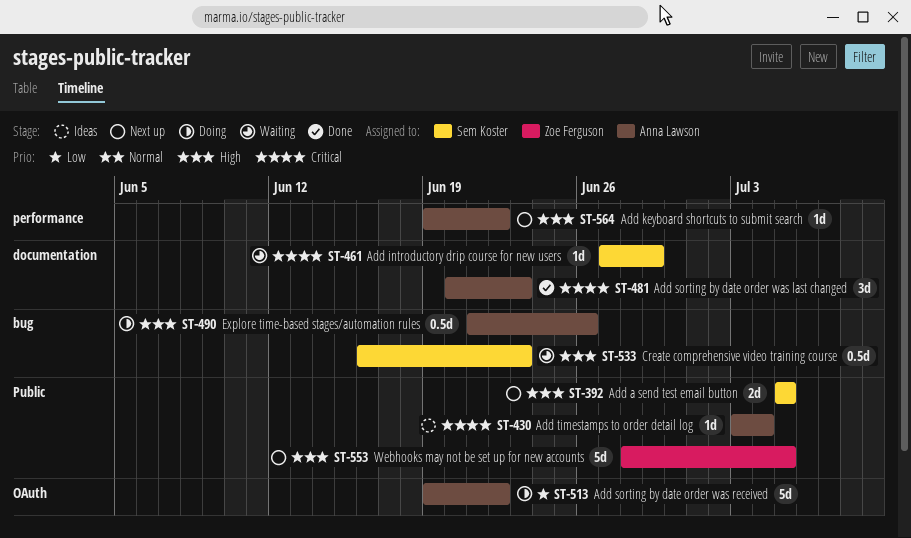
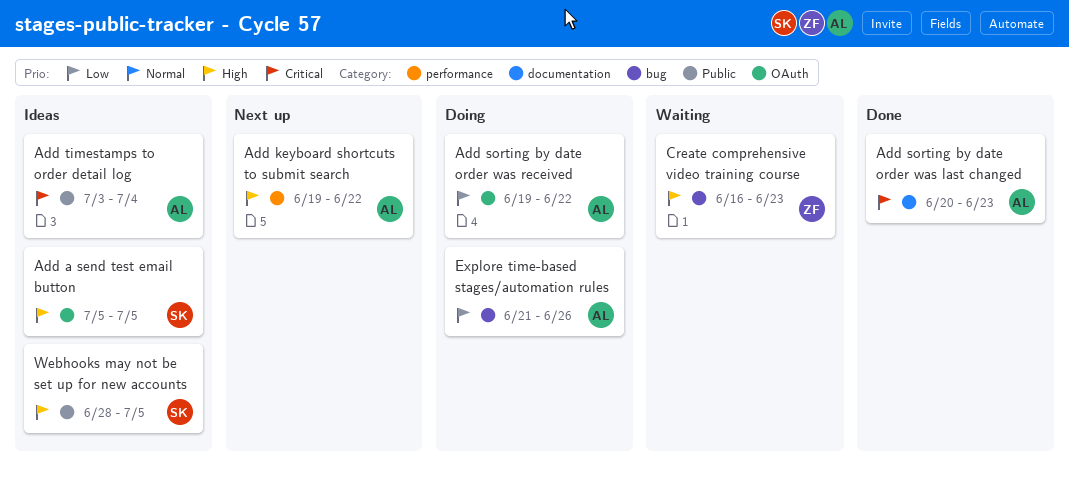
Add a send test email button, status: Next up -> Ideas
Add a send test email button, label: Public -> OAuth
Add introductory drip course for new users: present -> none
Create comprehensive video training course, owner: Sem Koster -> Zoe Ferguson
Explore time-based stages/automation rules, priority: High -> Low
Webhooks may not be set up for new accounts, status: Next up -> Ideas
Webhooks may not be set up for new accounts, owner: Zoe Ferguson -> Sem Koster

